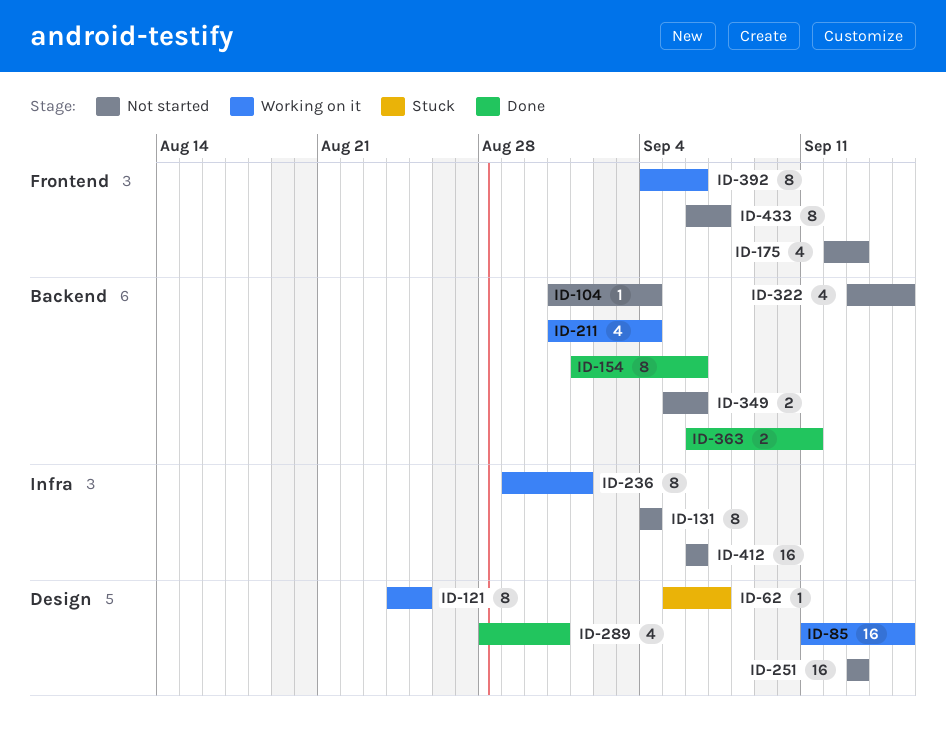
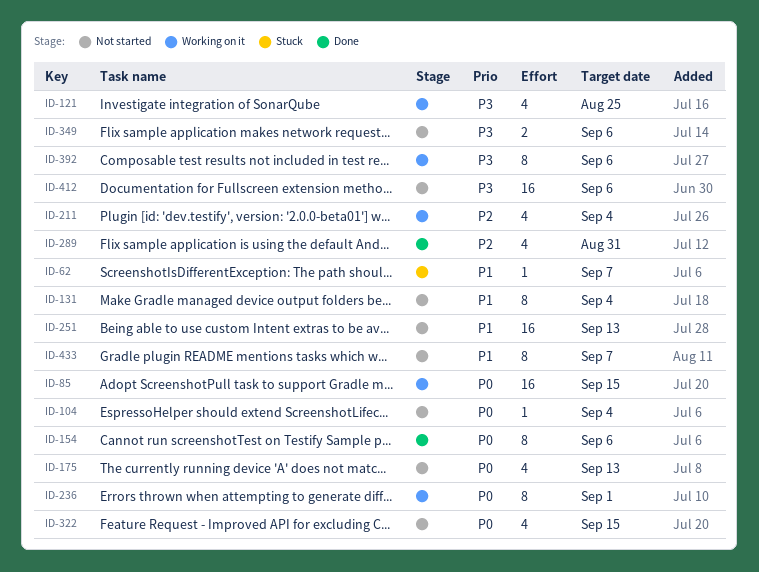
ID-121, estimate: 8 -> 4
ID-363: present -> none

